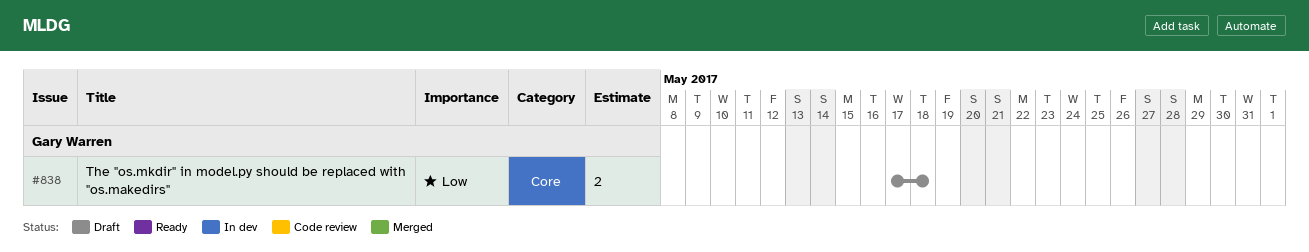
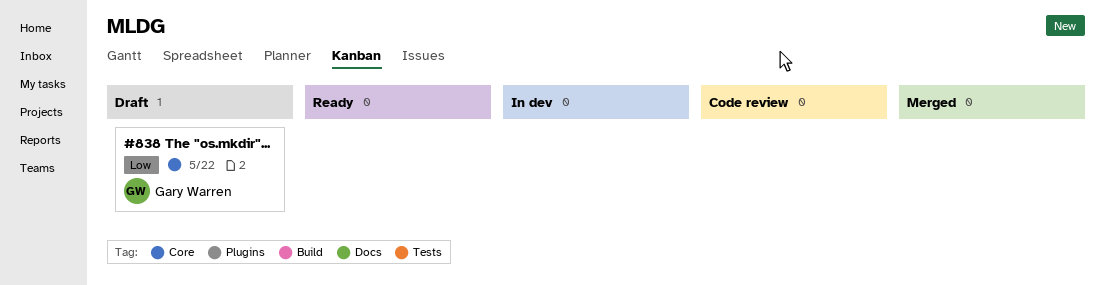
#838, due: May 18 -> May 22

